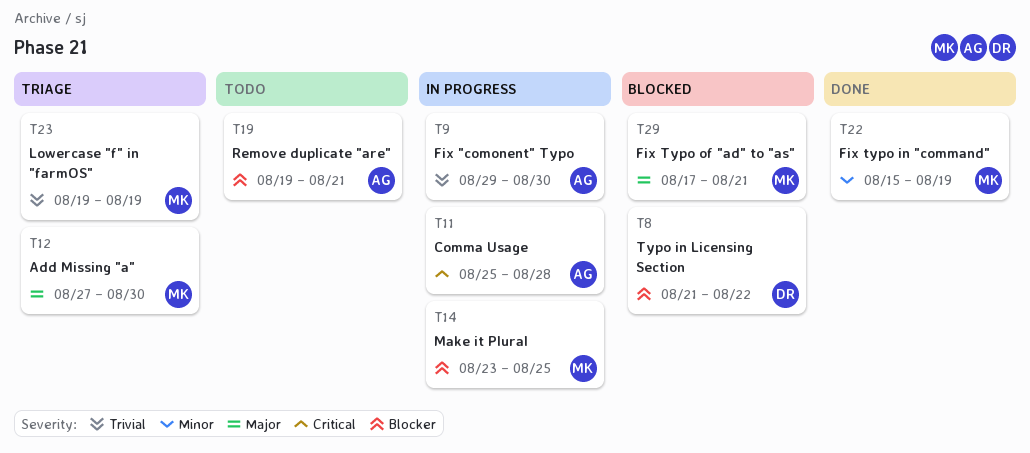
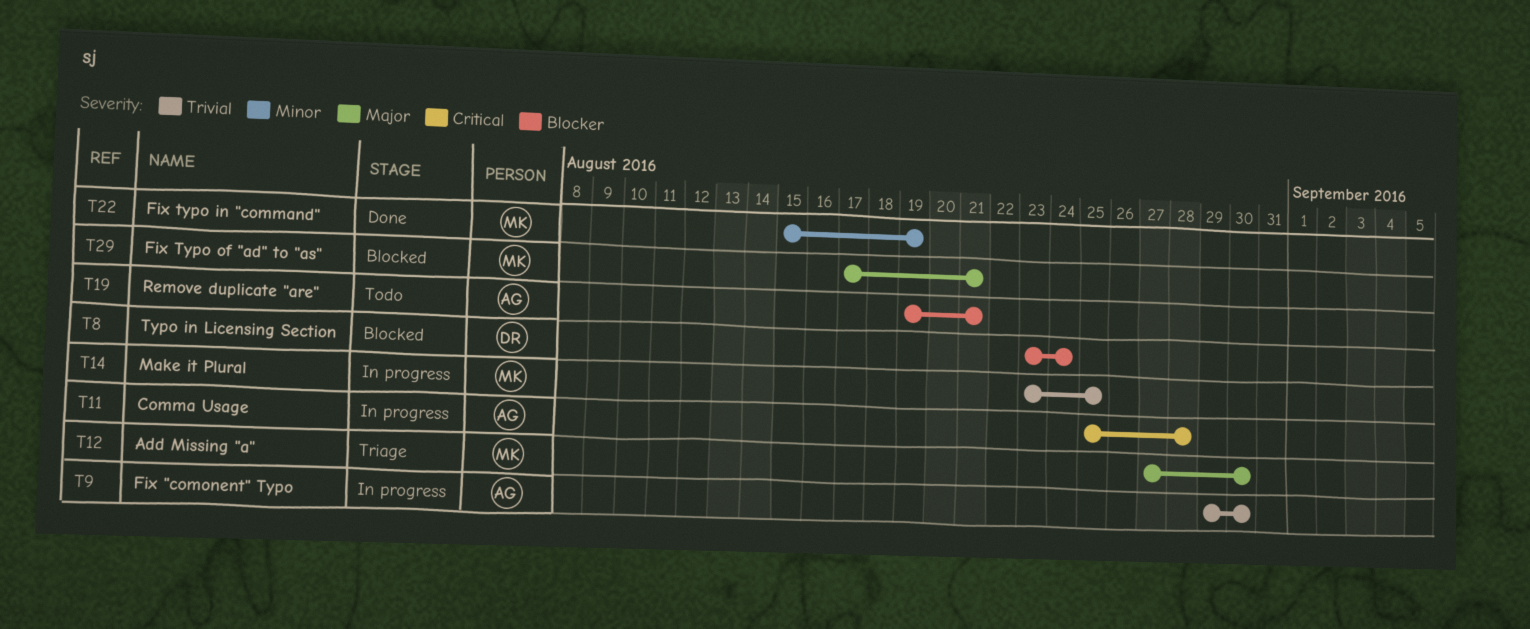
T8, start: Aug 21 -> Aug 23
T8, due: Aug 22 -> Aug 24
T14, priority: Blocker -> Trivial
T23: present -> none

